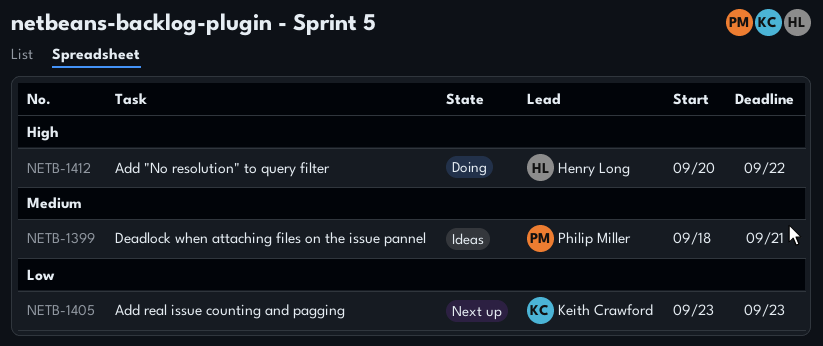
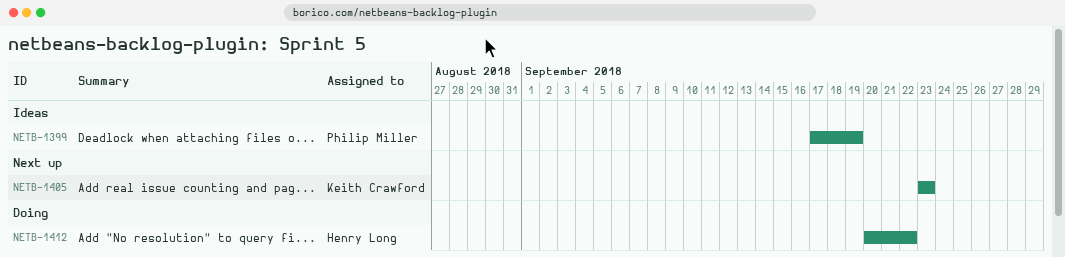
NETB-1399, start: Sep 18 -> Sep 17
NETB-1399, due: Sep 21 -> Sep 19

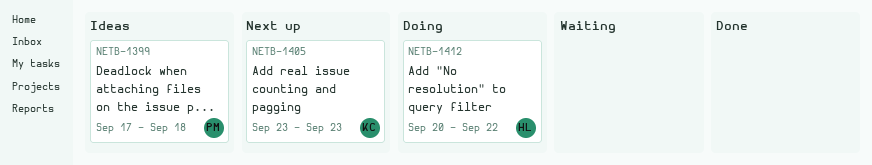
NETB-1399, due: Sep 19 -> Sep 18

